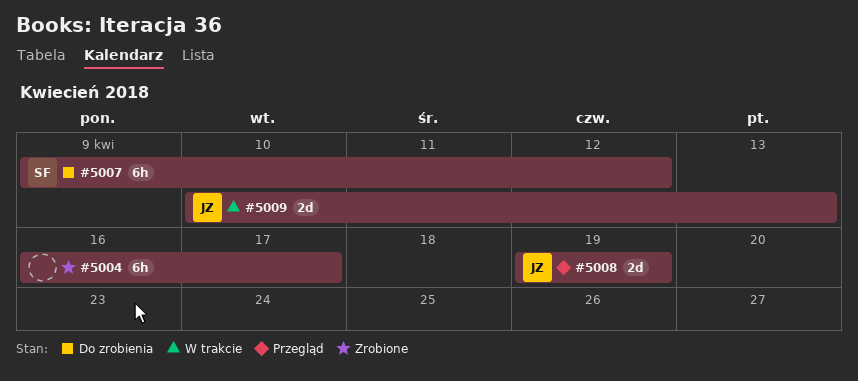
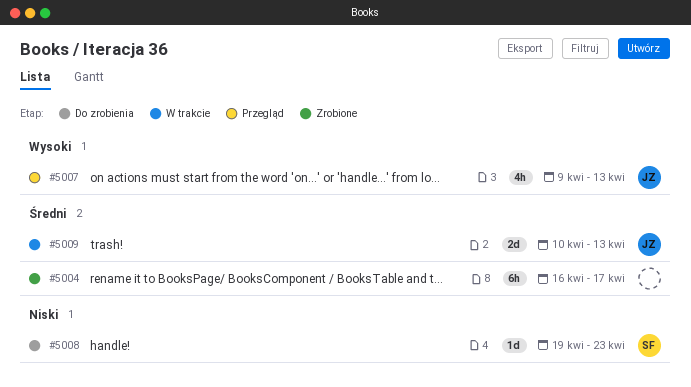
#5007, status: Do zrobienia -> Przegląd
#5007, owner: SF -> JZ
#5007, estimate: 6h -> 4h
#5007, due: Apr 12 -> Apr 13
#5008, status: Przegląd -> Do zrobienia
#5008, owner: JZ -> SF
#5008, estimate: 2d -> 1d
#5008, due: Apr 19 -> Apr 23

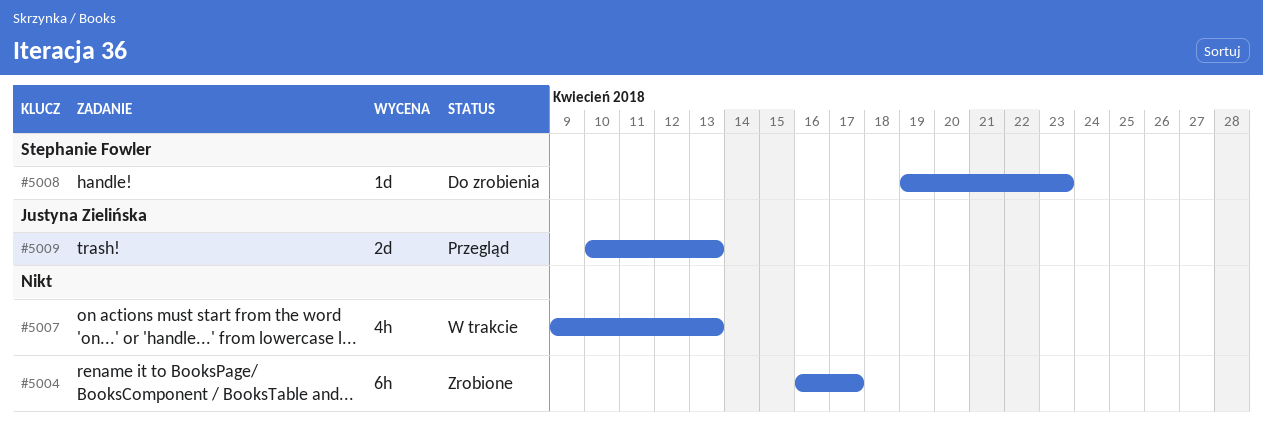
#5007, status: Przegląd -> W trakcie
#5007, owner: Justyna Zielińska -> none
#5009, status: W trakcie -> Przegląd

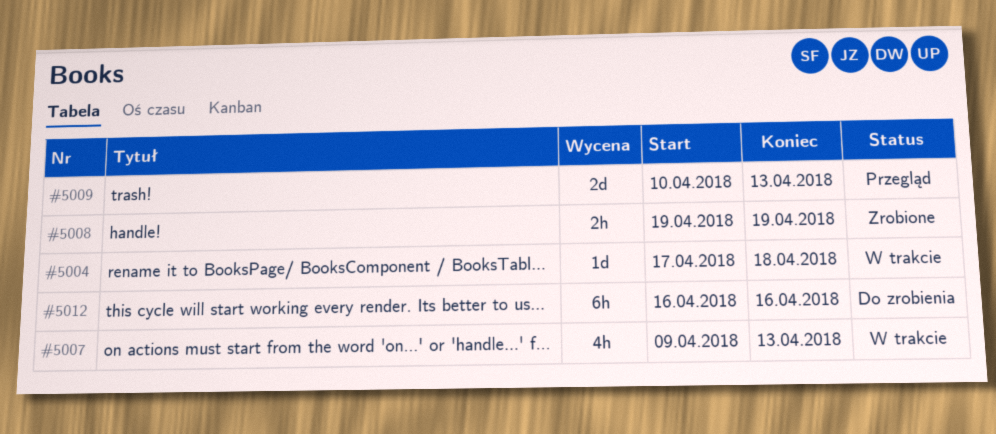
#5004, status: Zrobione -> W trakcie
#5004, estimate: 6h -> 1d
#5004, start: Apr 16 -> Apr 17
#5004, due: Apr 17 -> Apr 18
#5008, status: Do zrobienia -> Zrobione
#5008, estimate: 1d -> 2h
#5008, due: Apr 23 -> Apr 19
#5012: none -> present

